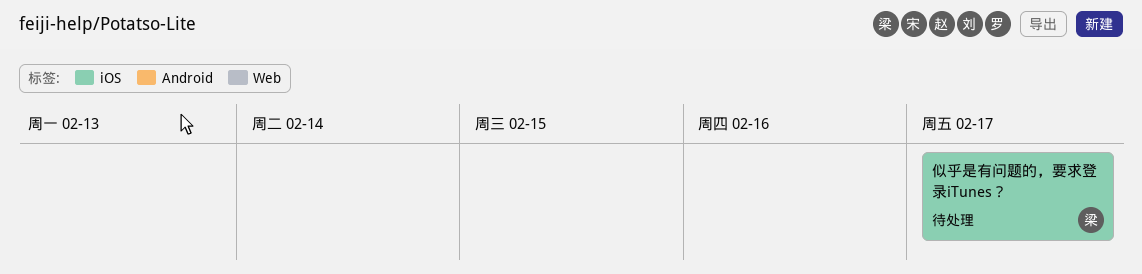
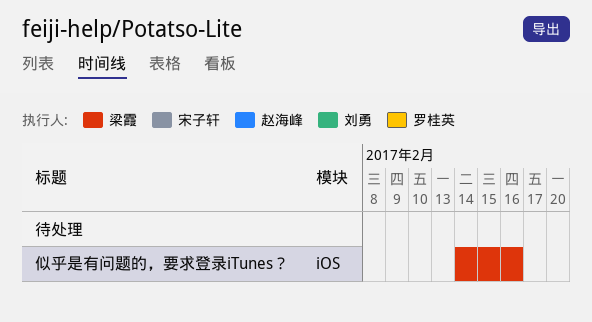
似乎是有问题的，要求登录iTunes？, due: Feb 17 -> Feb 16

